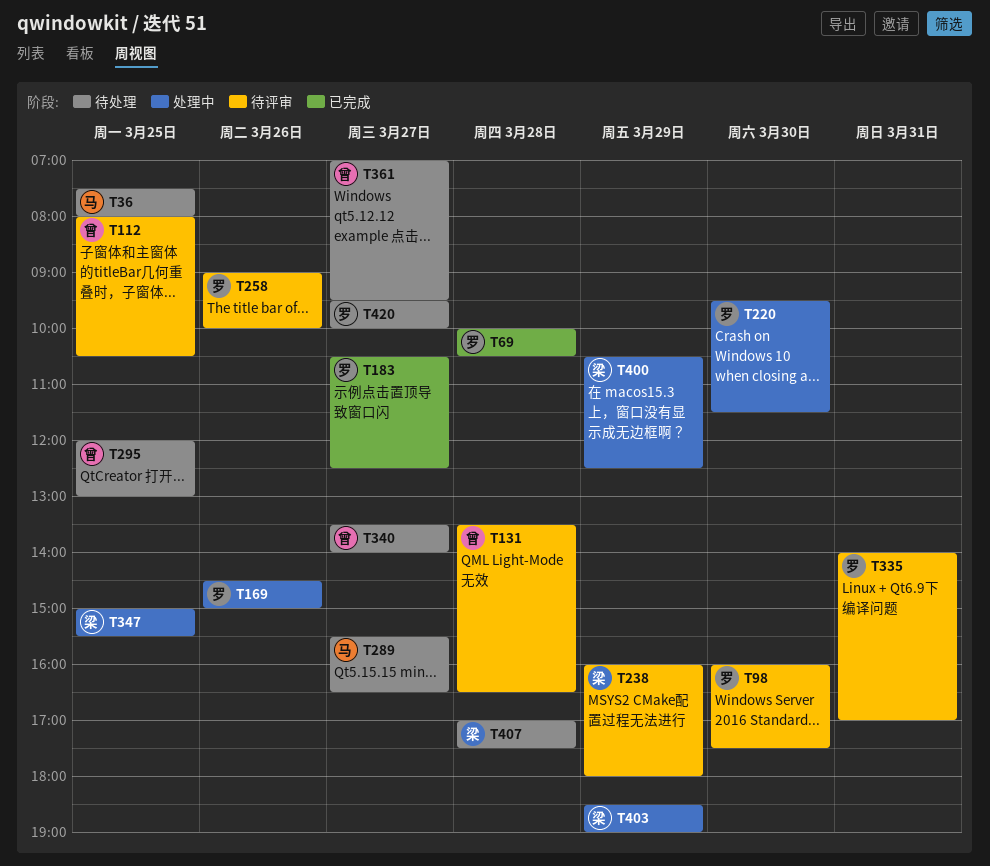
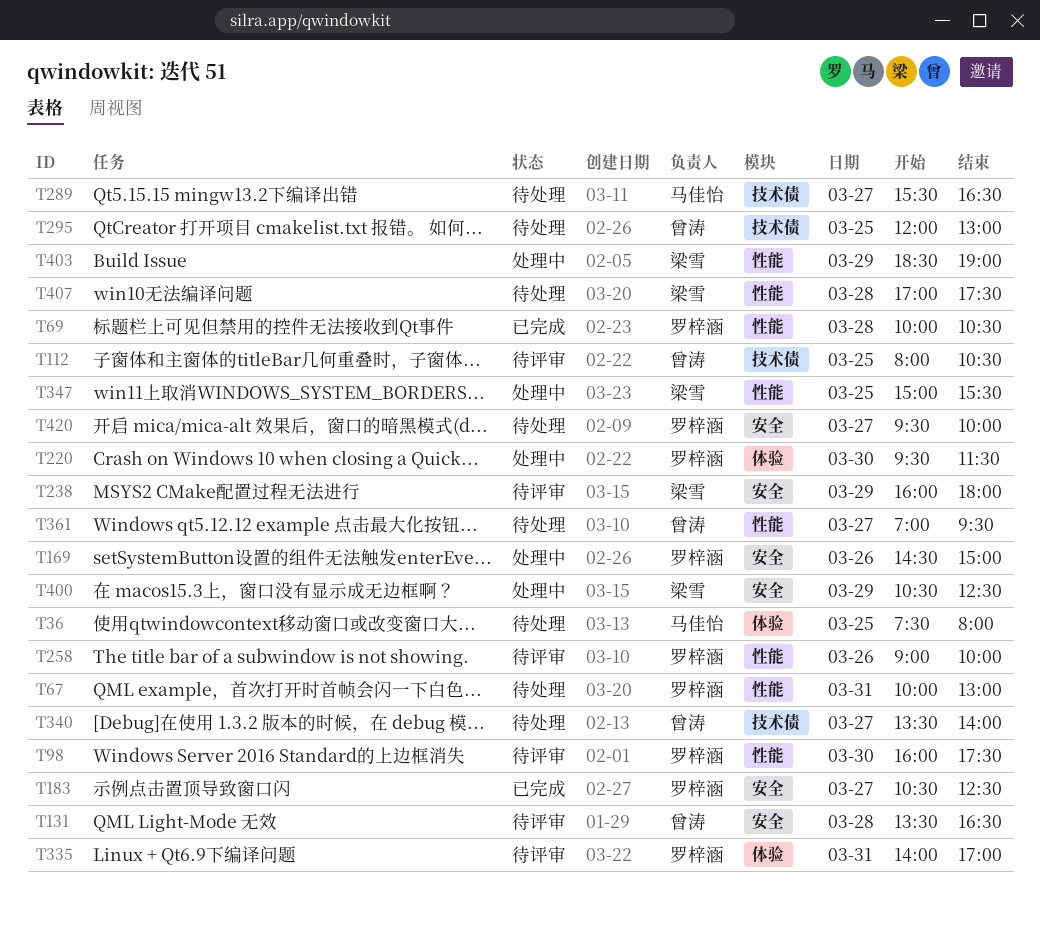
T67: none -> present

